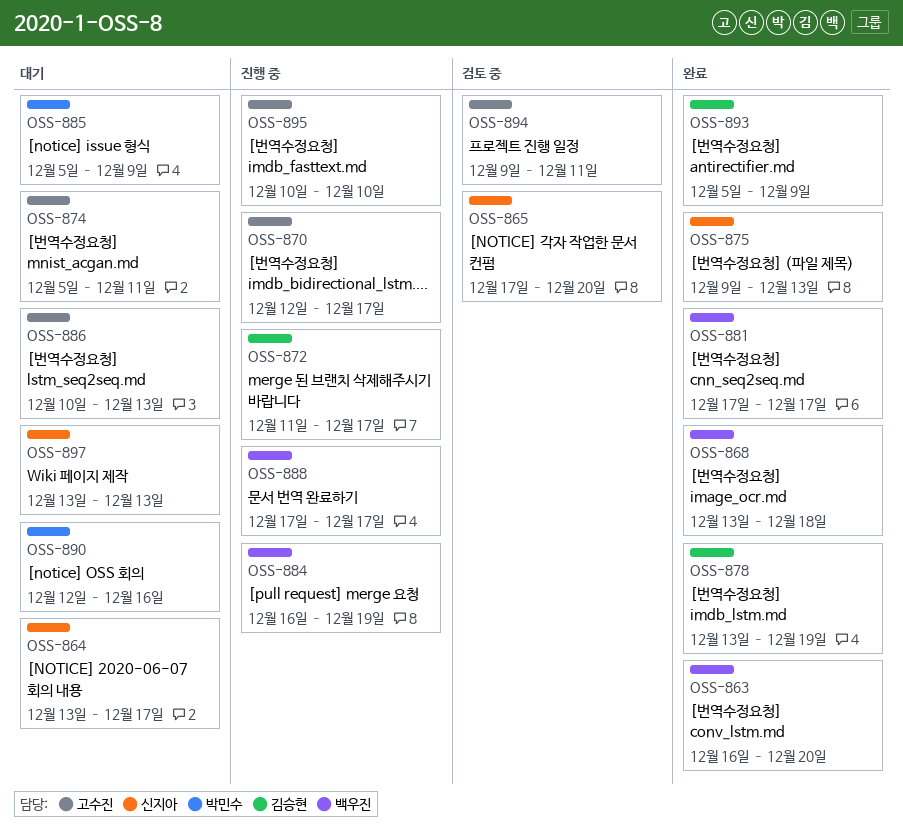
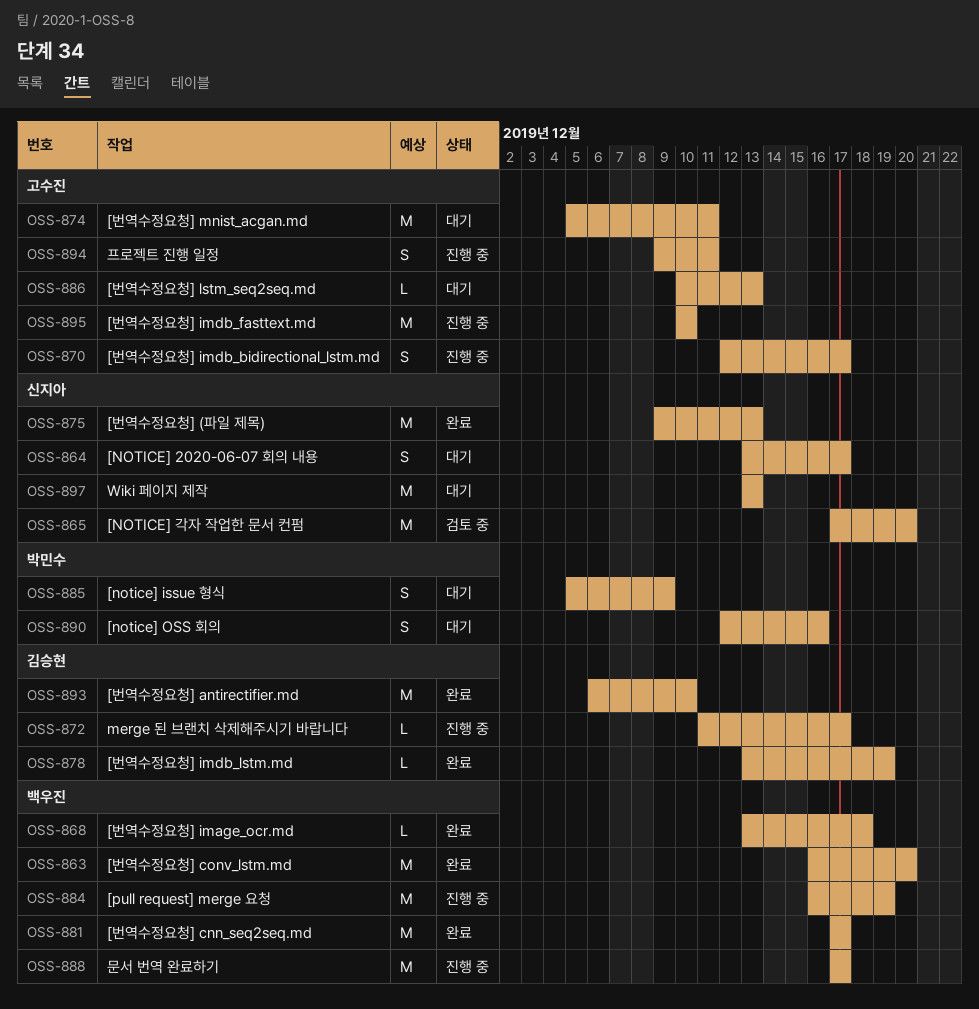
OSS-893, start: Dec 5 -> Dec 6
OSS-893, due: Dec 9 -> Dec 10
OSS-894, status: 검토 중 -> 진행 중

